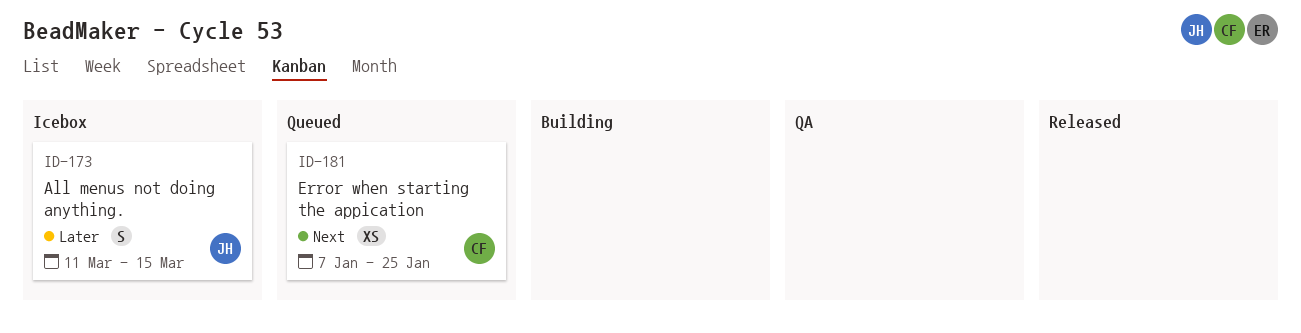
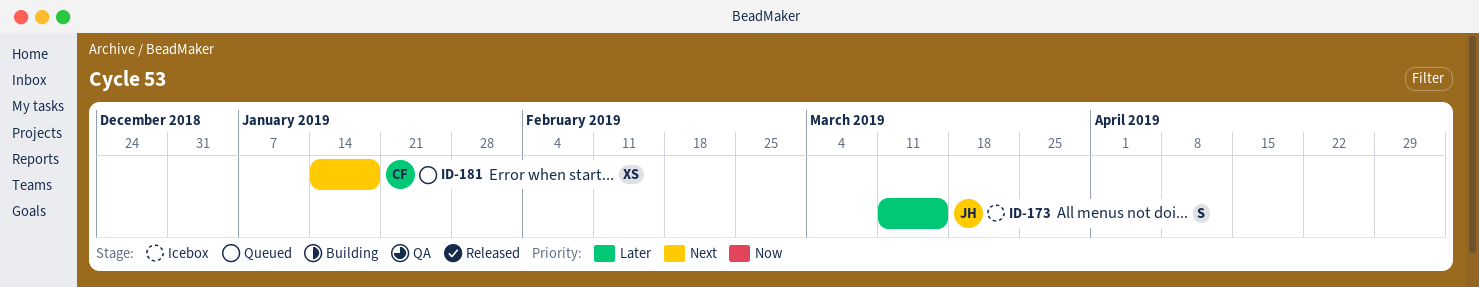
ID-181, start: Jan 7 -> Jan 14
ID-181, due: Jan 25 -> Jan 18

